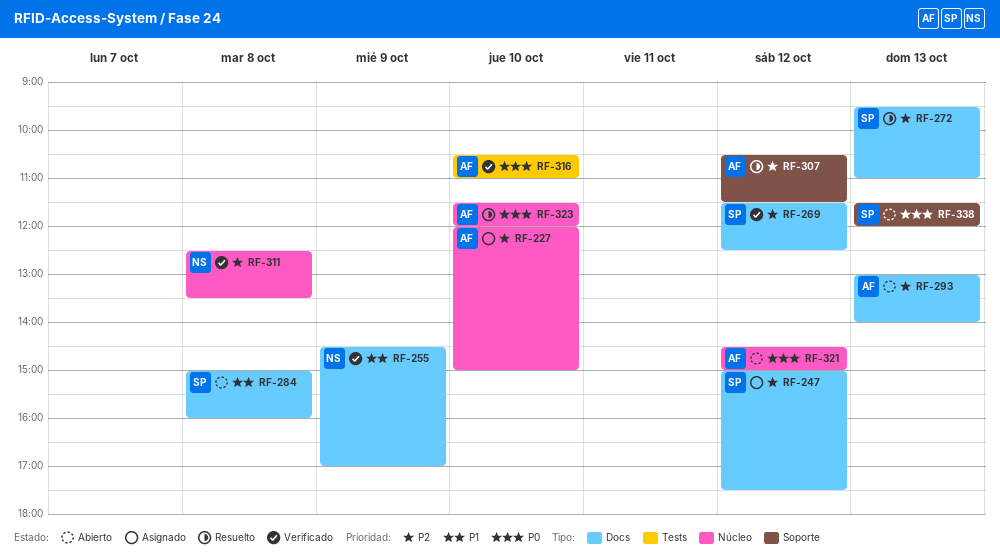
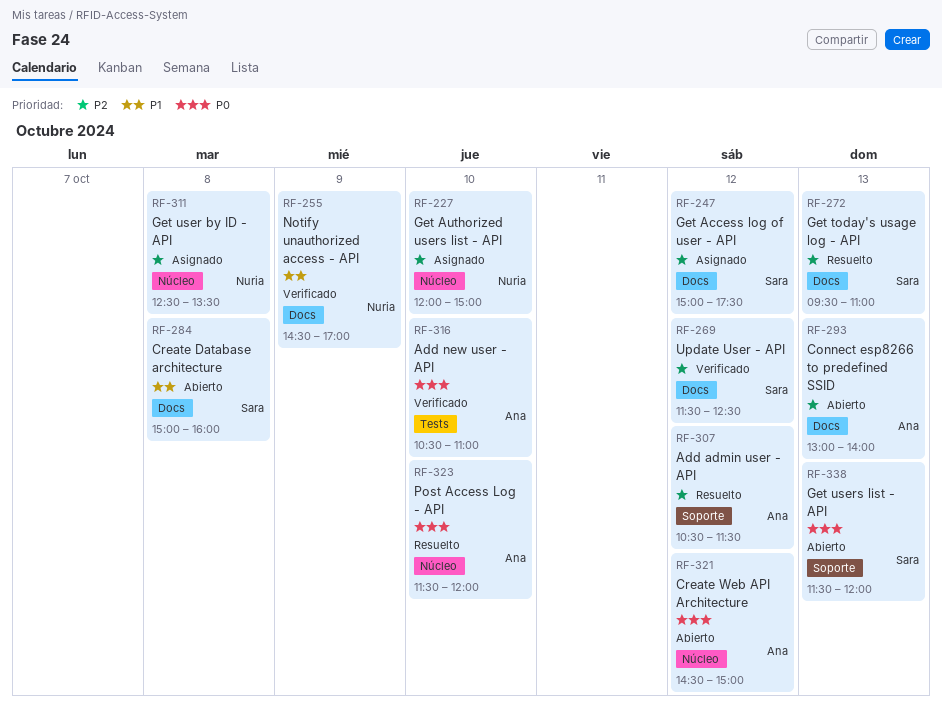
RF-227, owner: Ana -> Nuria
RF-311, status: Verificado -> Asignado

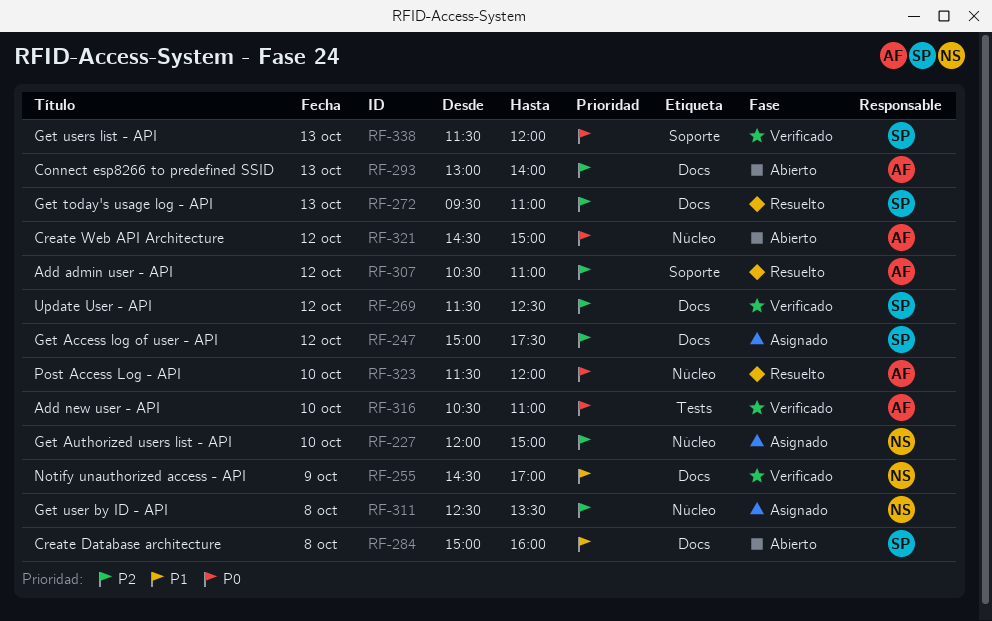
RF-307, ends: 11:30 -> 11:00
RF-338, status: Abierto -> Verificado

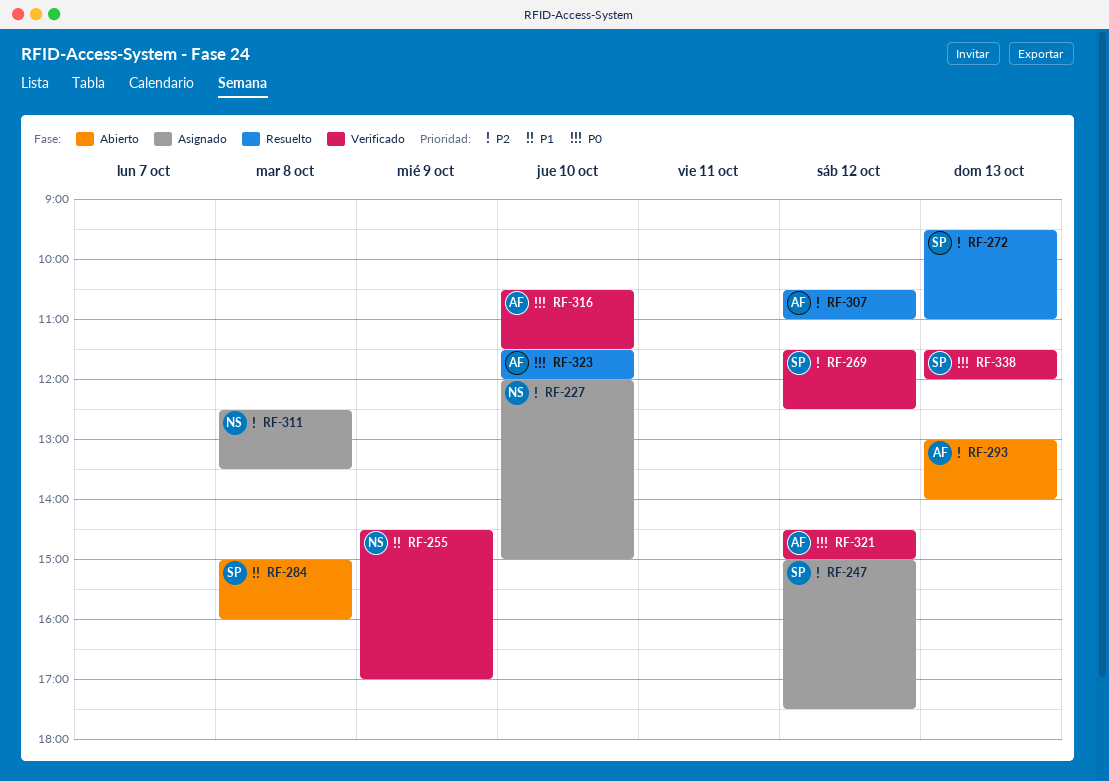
RF-316, ends: 11:00 -> 11:30
RF-321, status: Abierto -> Verificado

